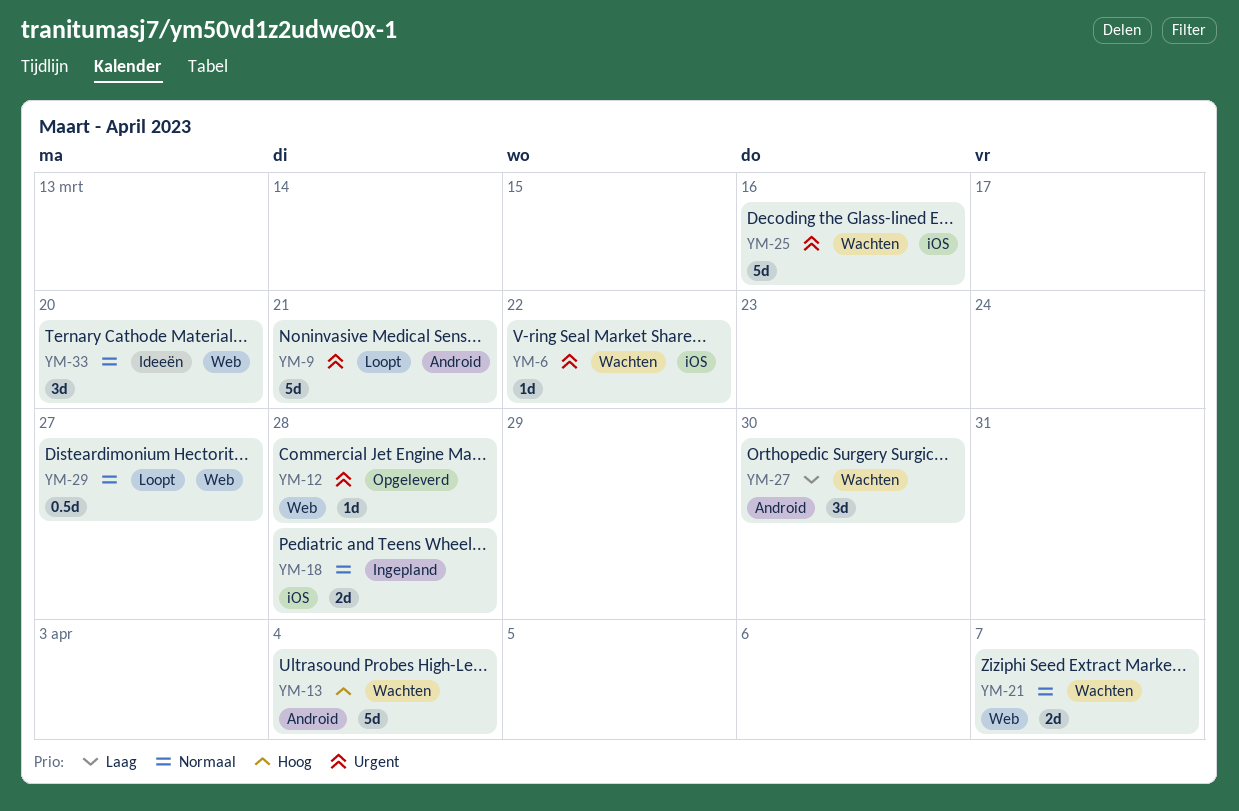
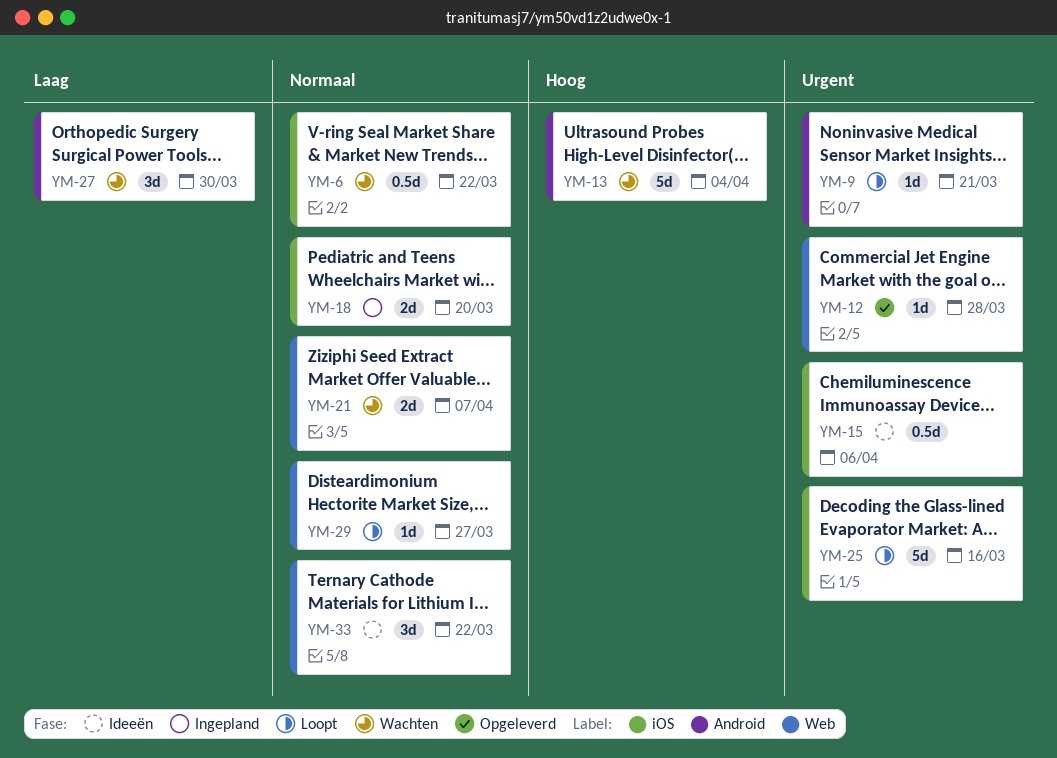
YM-6, priority: Urgent -> Normaal
YM-6, estimate: 1d -> 0.5d
YM-9, estimate: 5d -> 1d
YM-15: none -> present
YM-18, due: Mar 28 -> Mar 20
YM-25, status: Wachten -> Loopt
YM-29, estimate: 0.5d -> 1d
YM-33, due: Mar 20 -> Mar 22

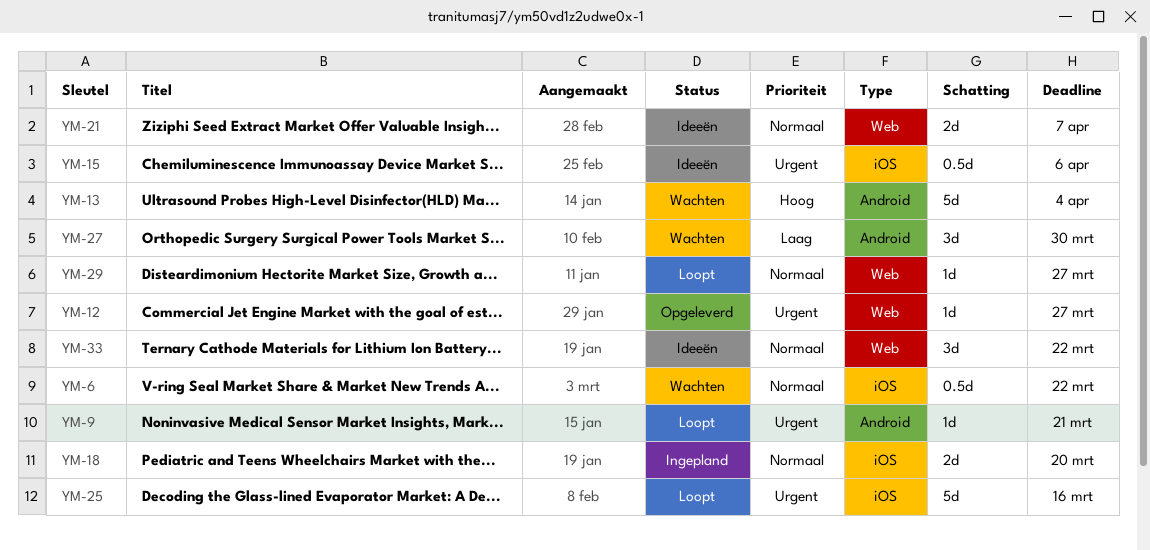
YM-12, due: Mar 28 -> Mar 27
YM-21, status: Wachten -> Ideeën

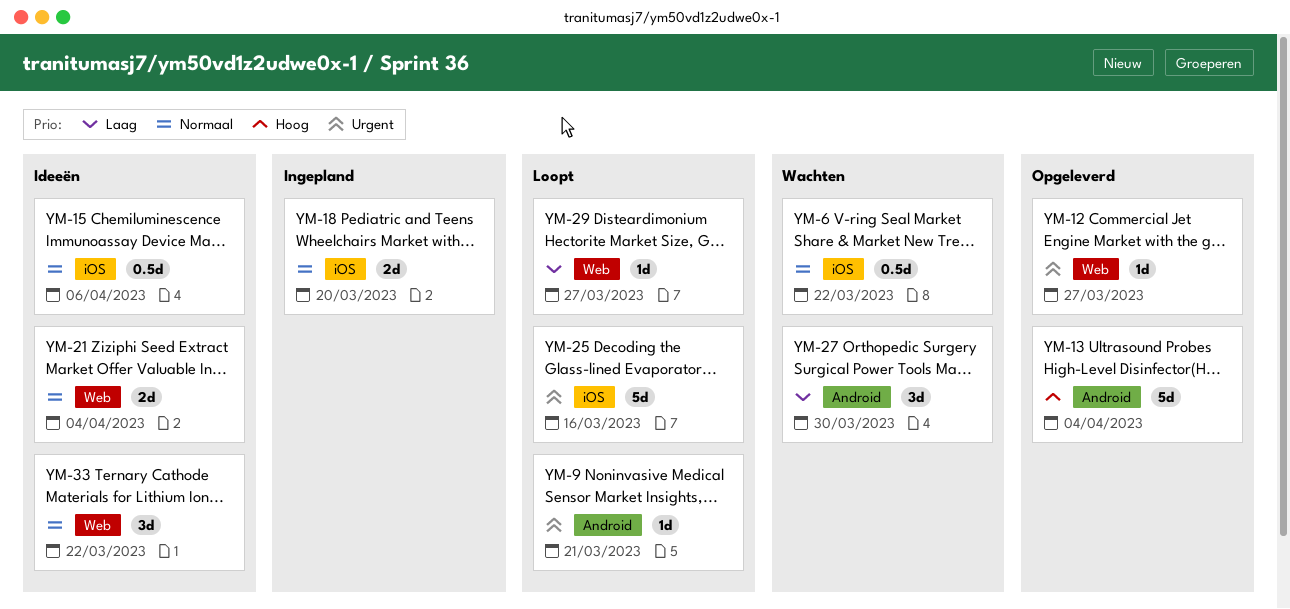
YM-13, status: Wachten -> Opgeleverd
YM-15, priority: Urgent -> Normaal
YM-21, due: Apr 7 -> Apr 4
YM-29, priority: Normaal -> Laag

